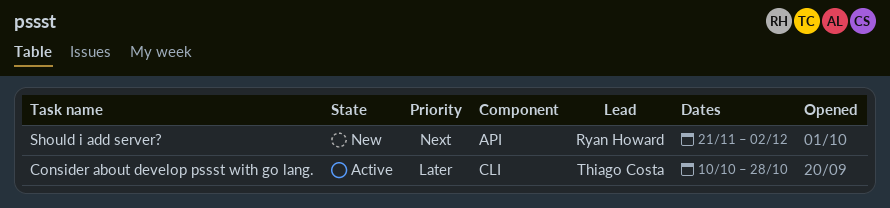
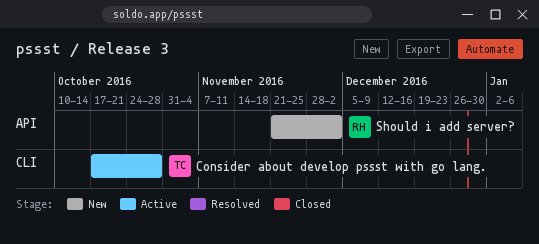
Consider about develop pssst with go lang., start: Oct 10 -> Oct 17

